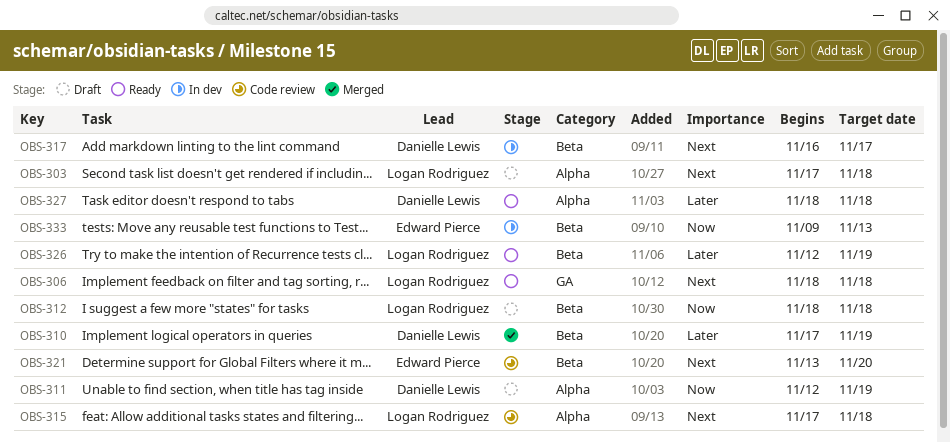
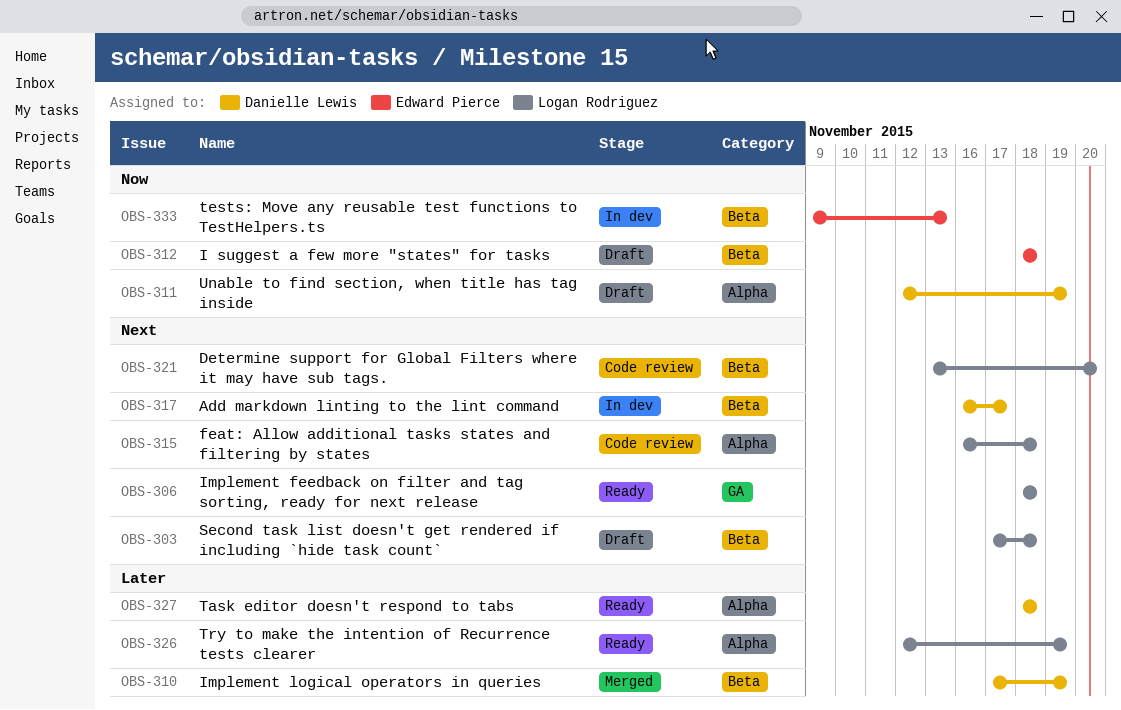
OBS-303, label: Alpha -> Beta
OBS-312, owner: Logan Rodriguez -> Edward Pierce
OBS-315, start: Nov 17 -> Nov 16
OBS-321, owner: Edward Pierce -> Logan Rodriguez
OBS-326, label: Beta -> Alpha

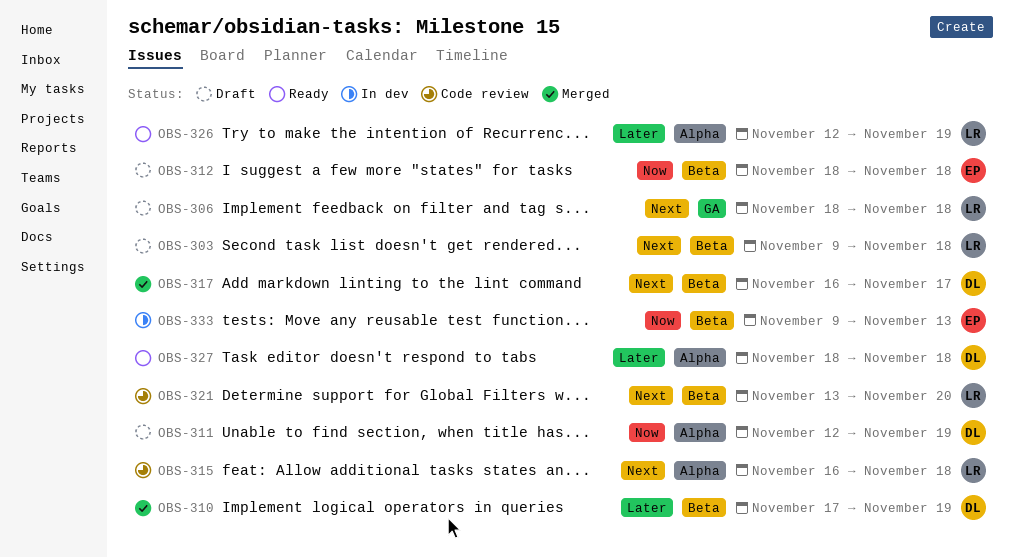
OBS-303, start: Nov 17 -> Nov 9
OBS-306, status: Ready -> Draft
OBS-317, status: In dev -> Merged

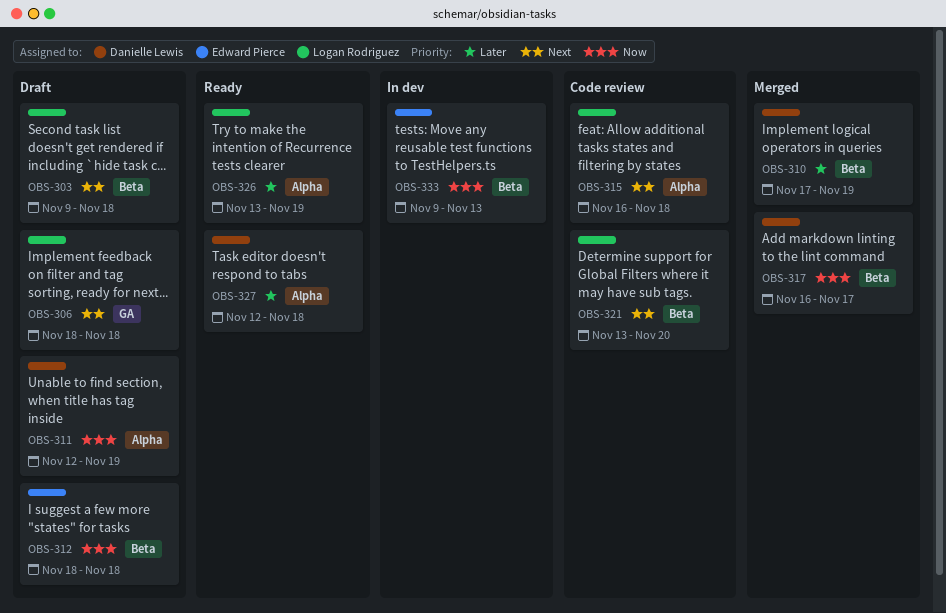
OBS-317, priority: Next -> Now
OBS-326, start: Nov 12 -> Nov 13
OBS-327, start: Nov 18 -> Nov 12

